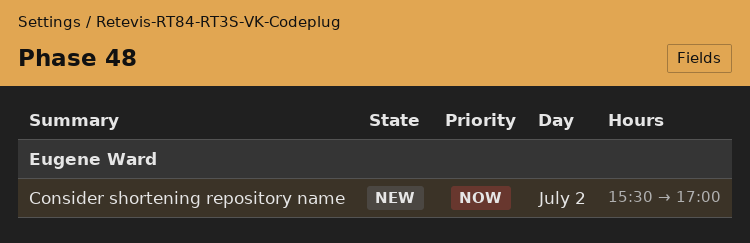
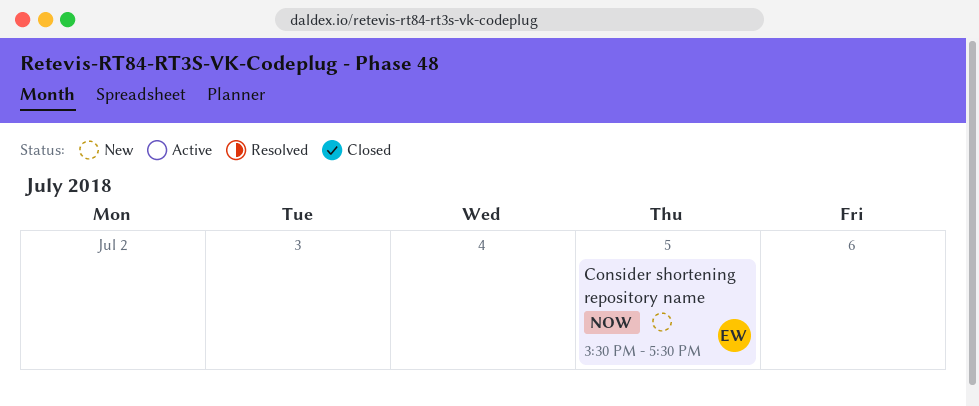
Consider shortening repository name, day: Jul 2 -> Jul 5
Consider shortening repository name, ends: 17:00 -> 17:30

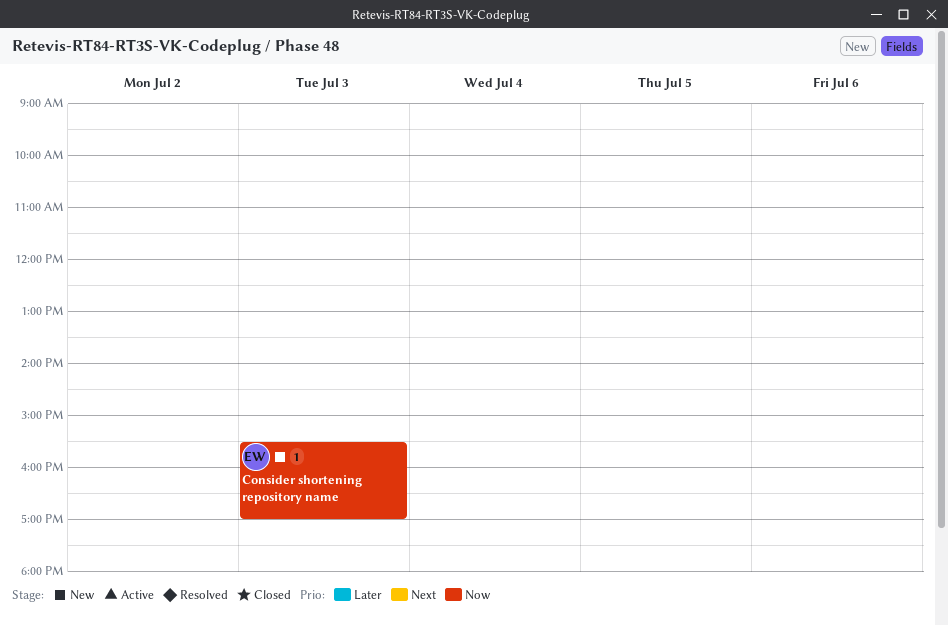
Consider shortening repository name, day: Jul 5 -> Jul 3
Consider shortening repository name, ends: 17:30 -> 17:00

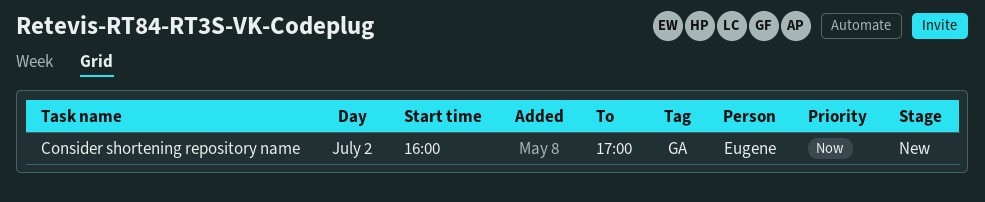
Consider shortening repository name, day: Jul 3 -> Jul 2
Consider shortening repository name, begins: 15:30 -> 16:00

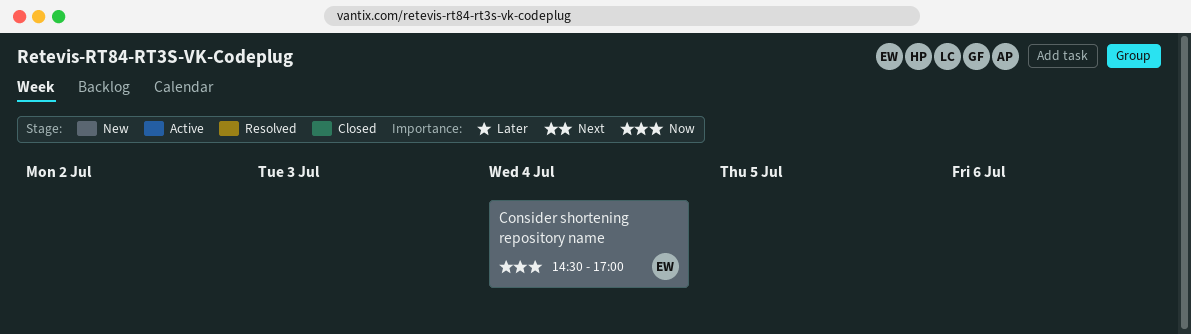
Consider shortening repository name, day: Jul 2 -> Jul 4
Consider shortening repository name, begins: 16:00 -> 14:30

